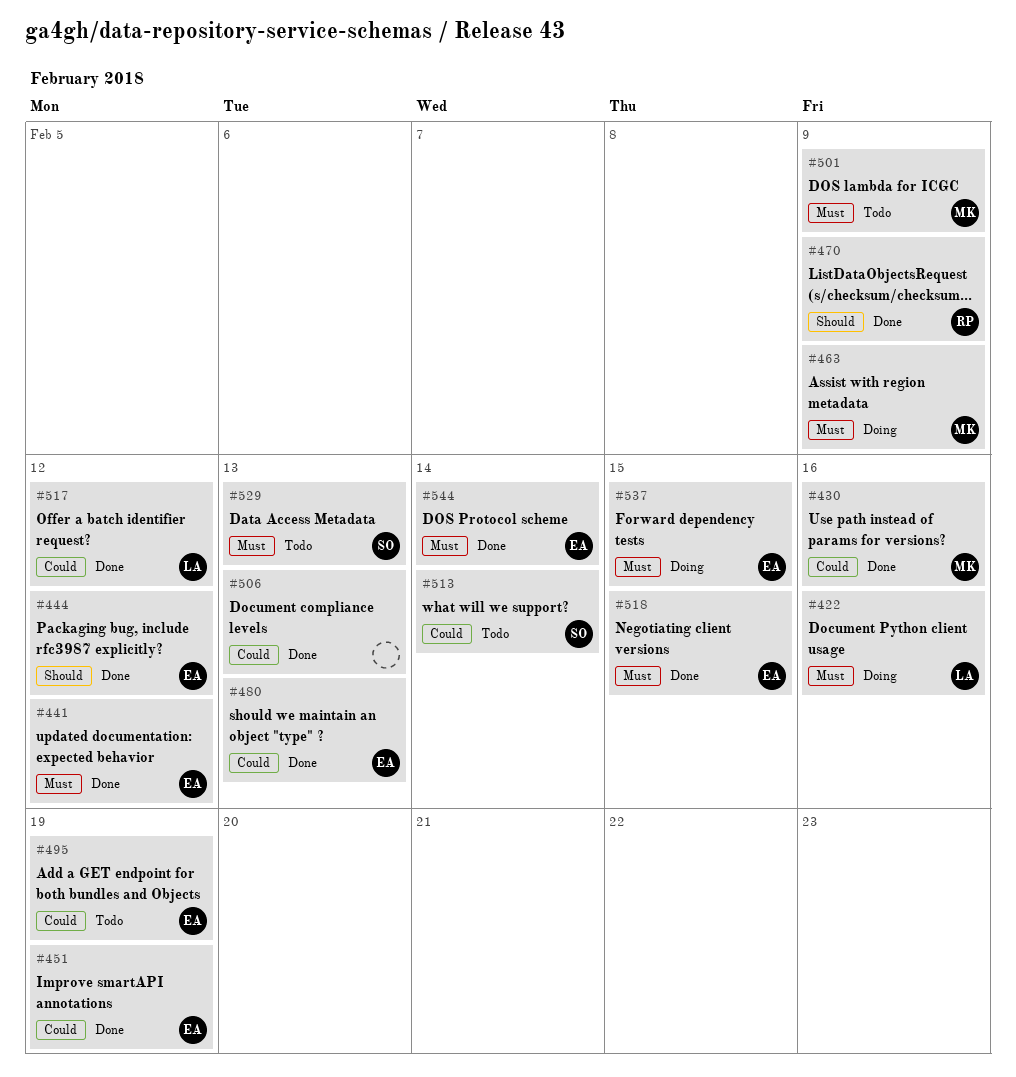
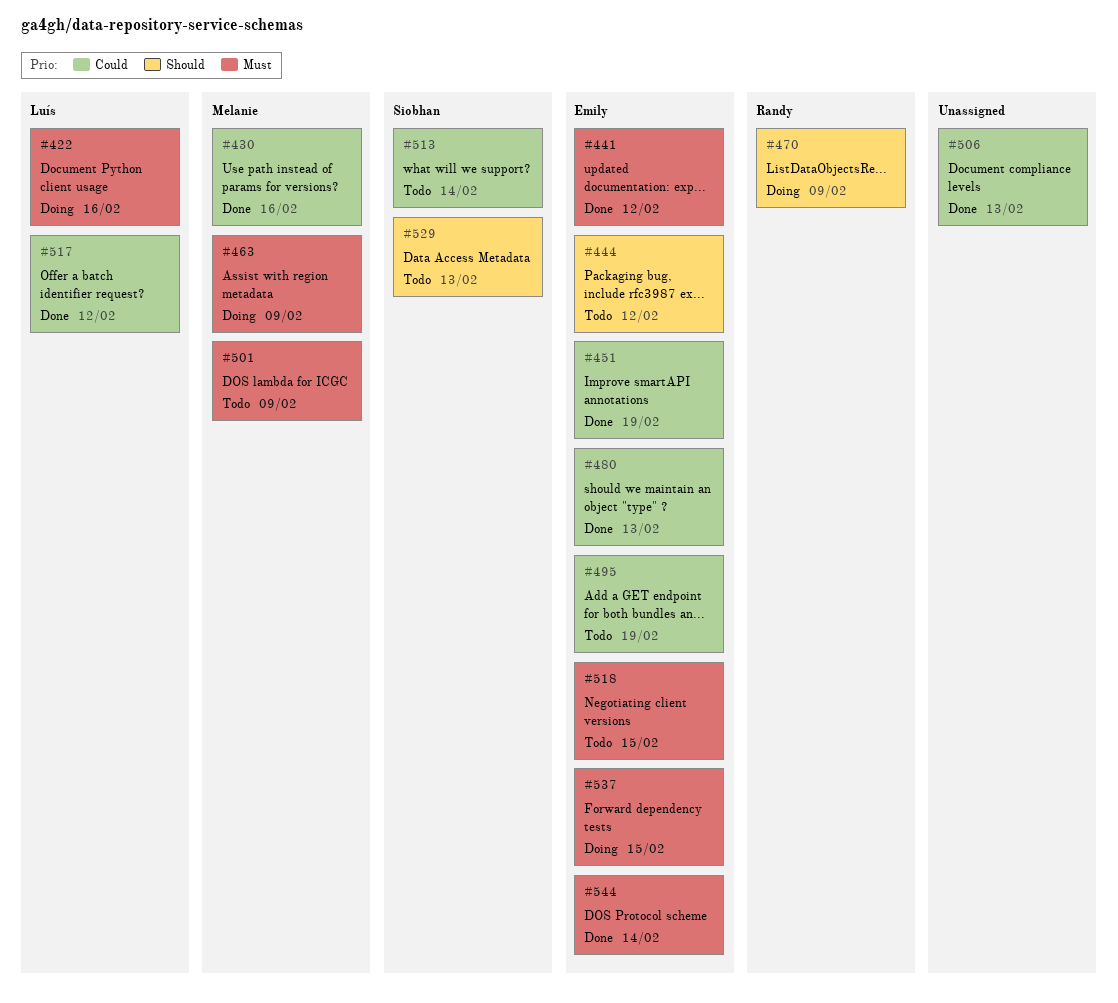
#444, status: Done -> Todo
#470, status: Done -> Doing
#518, status: Done -> Todo
#529, priority: Must -> Should

